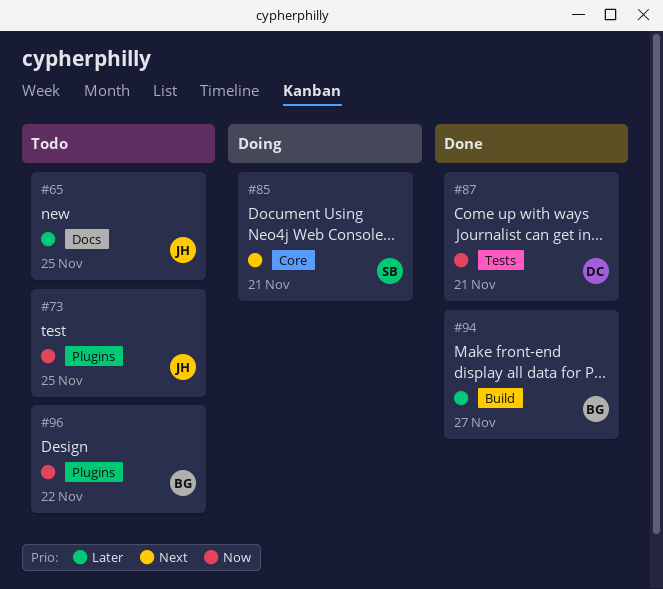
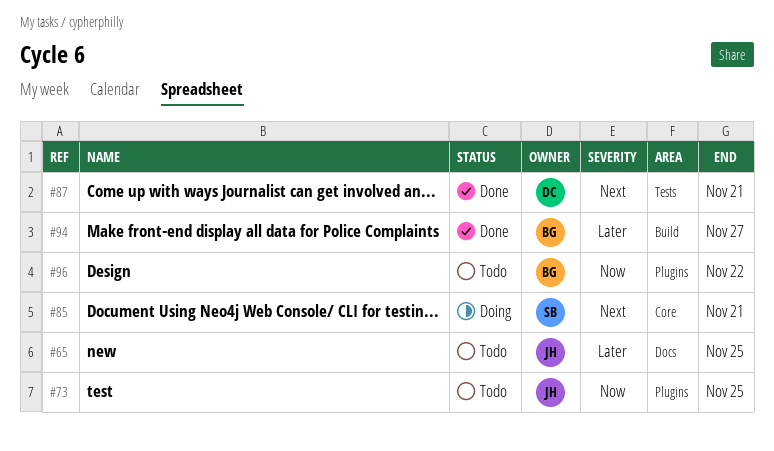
#87, priority: Now -> Next

